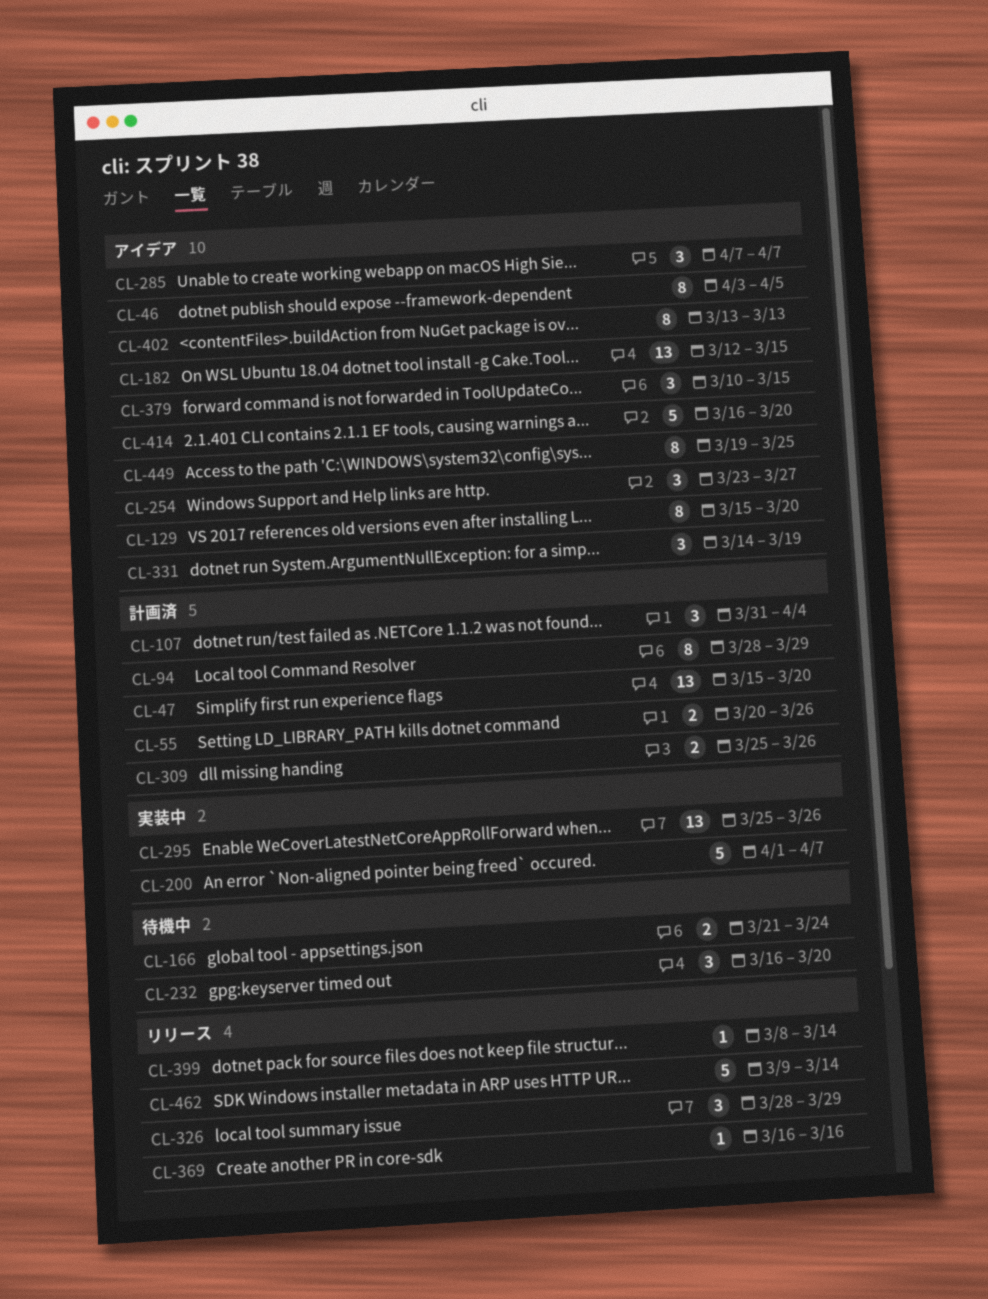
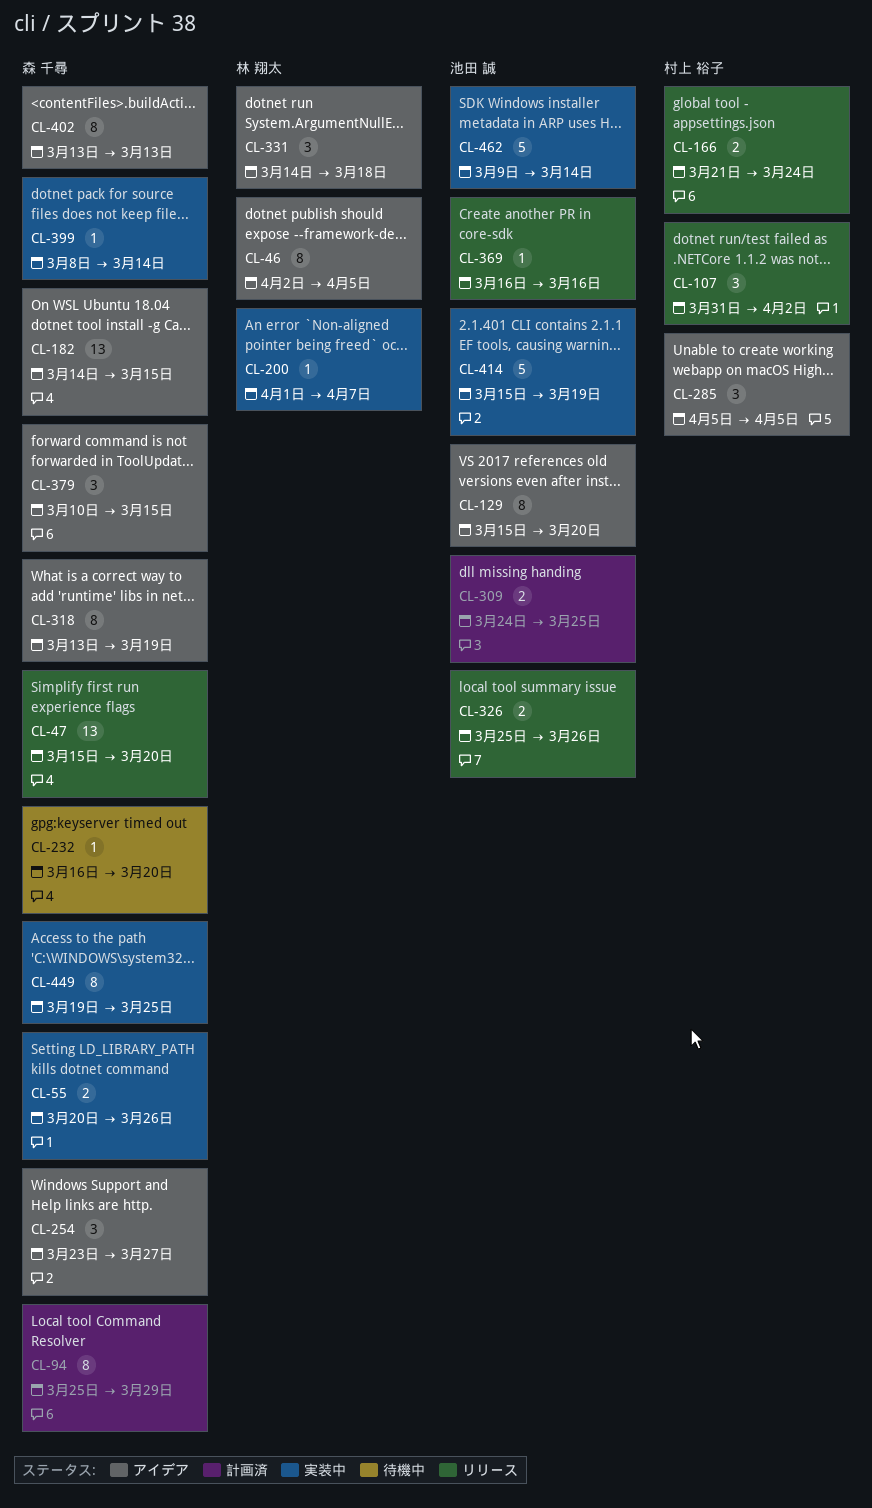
CL-46, start: Apr 3 -> Apr 2
CL-47, status: 計画済 -> リリース
CL-55, status: 計画済 -> 実装中
CL-94, start: Mar 28 -> Mar 25
CL-107, status: 計画済 -> リリース
CL-107, due: Apr 4 -> Apr 2
CL-166, status: 待機中 -> リリース
CL-182, start: Mar 12 -> Mar 14
CL-200, estimate: 5 -> 1
CL-232, estimate: 3 -> 1
CL-285, start: Apr 7 -> Apr 5
CL-285, due: Apr 7 -> Apr 5
CL-295: present -> none
CL-309, start: Mar 25 -> Mar 24
CL-309, due: Mar 26 -> Mar 25
CL-318: none -> present
CL-326, estimate: 3 -> 2
CL-326, start: Mar 28 -> Mar 25
CL-326, due: Mar 29 -> Mar 26
CL-331, due: Mar 19 -> Mar 18
CL-399, status: リリース -> 実装中
CL-414, status: アイデア -> 実装中
CL-414, start: Mar 16 -> Mar 15
CL-414, due: Mar 20 -> Mar 19
CL-449, status: アイデア -> 実装中
CL-462, status: リリース -> 実装中

